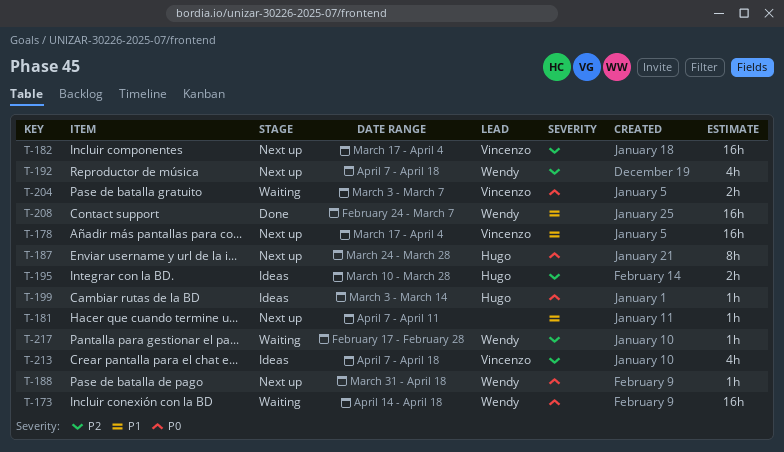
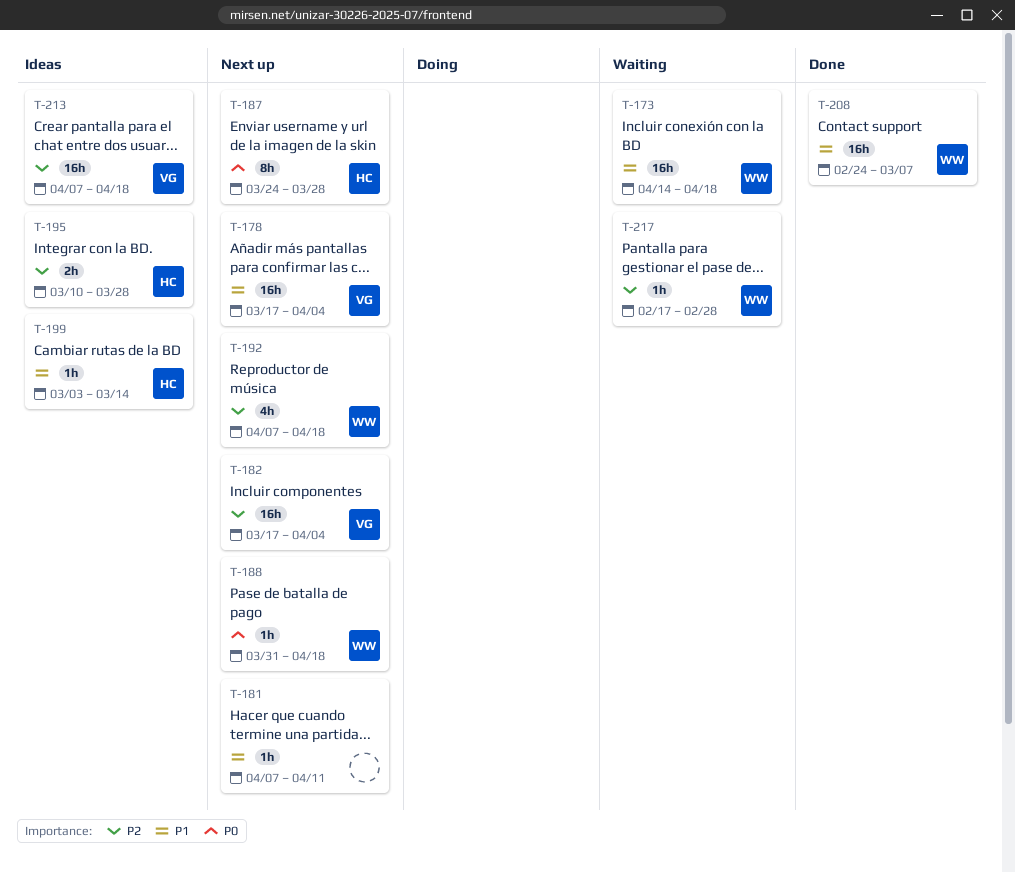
T-173, priority: P0 -> P1
T-199, priority: P0 -> P1
T-204: present -> none
T-213, estimate: 4h -> 16h

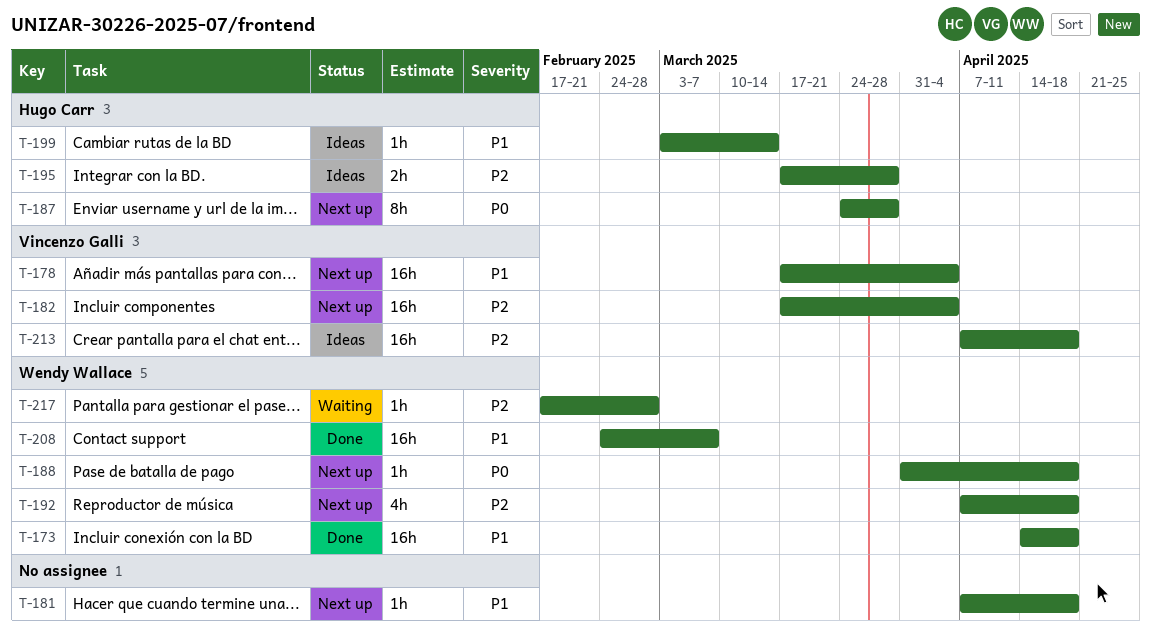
T-173, status: Waiting -> Done
T-181, due: Apr 11 -> Apr 18
T-195, start: Mar 10 -> Mar 17

